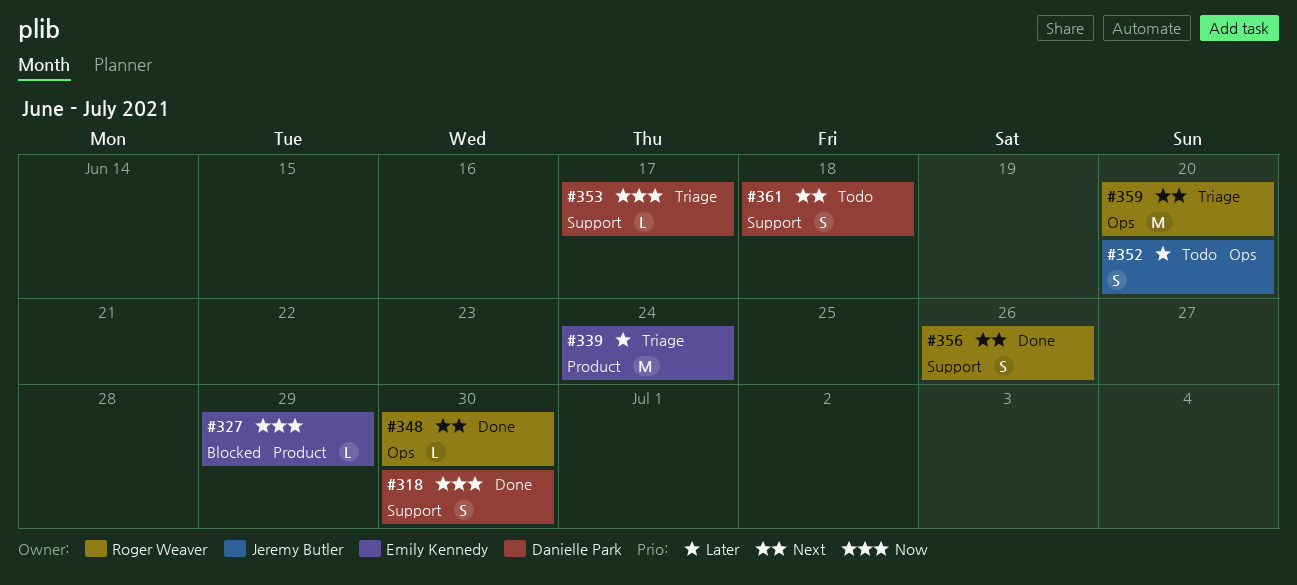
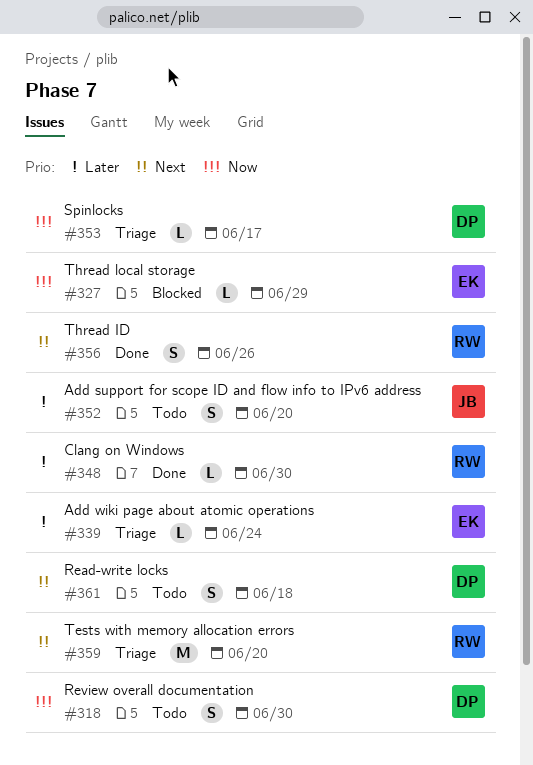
#318, status: Done -> Todo
#339, estimate: M -> L
#348, priority: Next -> Later

